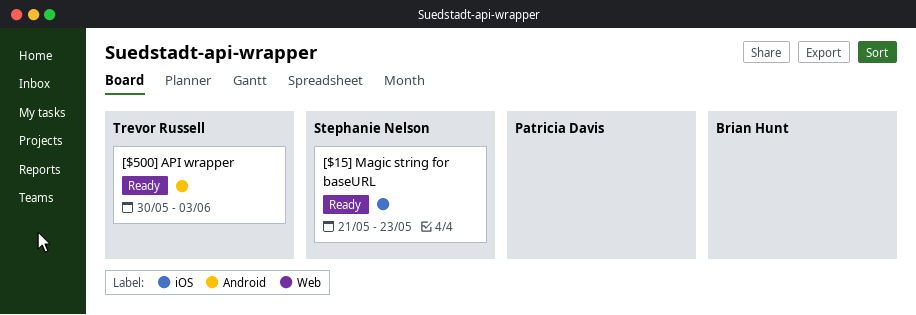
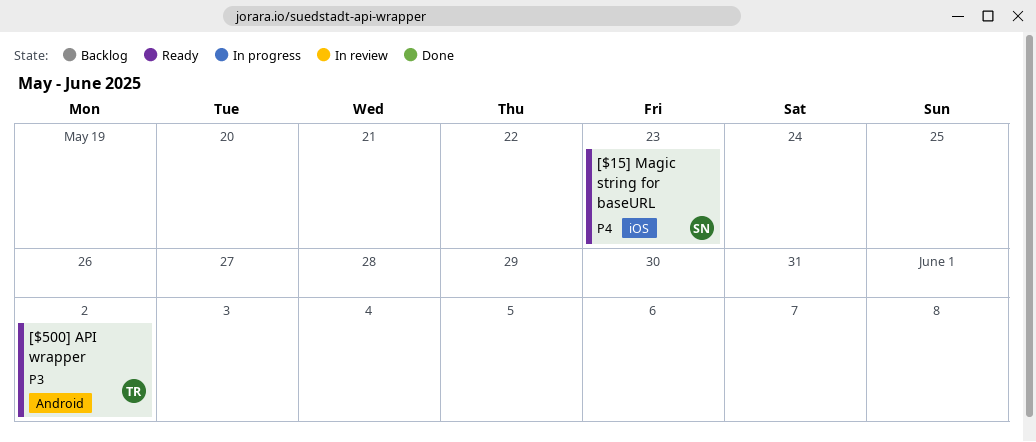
[$500] API wrapper, due: Jun 3 -> Jun 2

